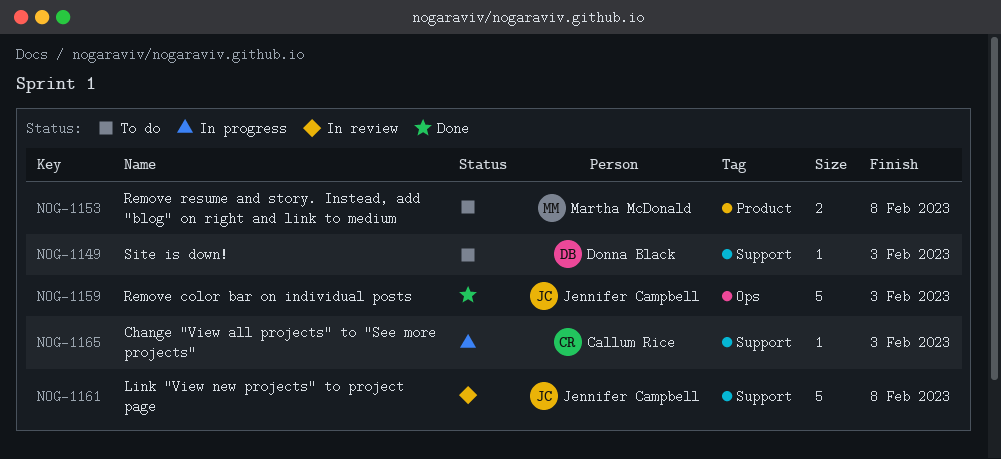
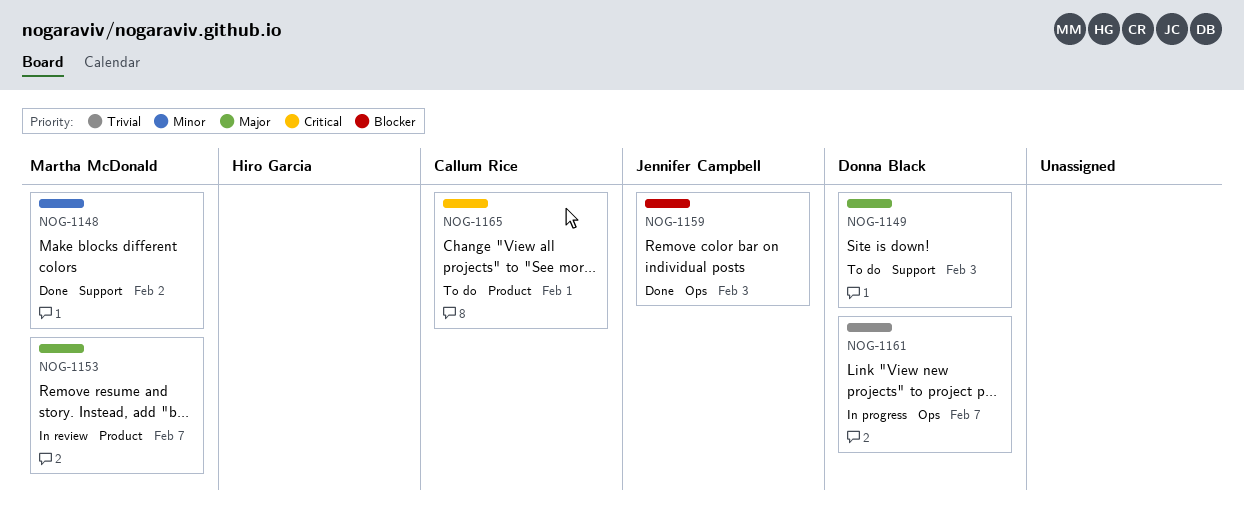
NOG-1148: none -> present
NOG-1153, status: To do -> In review
NOG-1153, due: Feb 8 -> Feb 7
NOG-1161, status: In review -> In progress
NOG-1161, owner: Jennifer Campbell -> Donna Black
NOG-1161, label: Support -> Ops
NOG-1161, due: Feb 8 -> Feb 7
NOG-1165, status: In progress -> To do
NOG-1165, label: Support -> Product
NOG-1165, due: Feb 3 -> Feb 1

